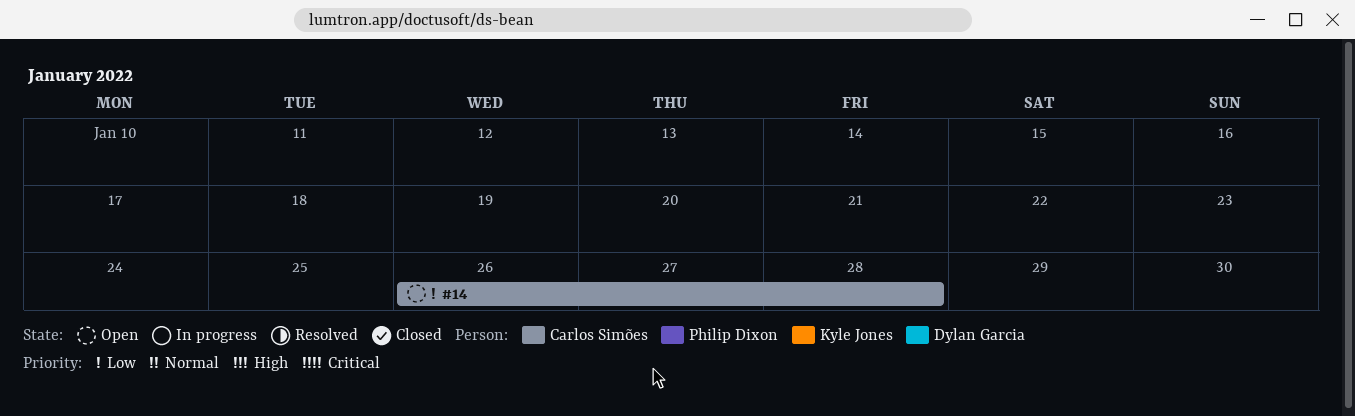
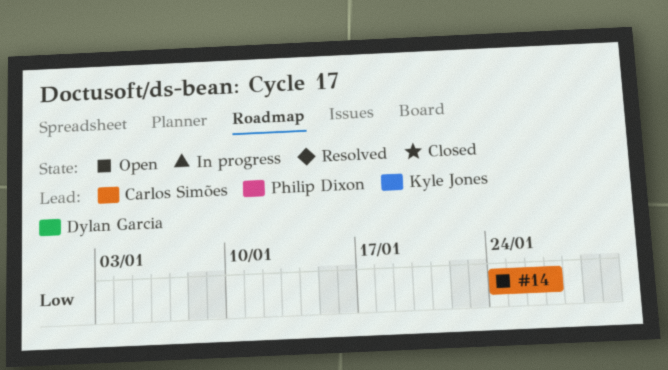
#14, start: Jan 26 -> Jan 24
#14, due: Jan 28 -> Jan 27

